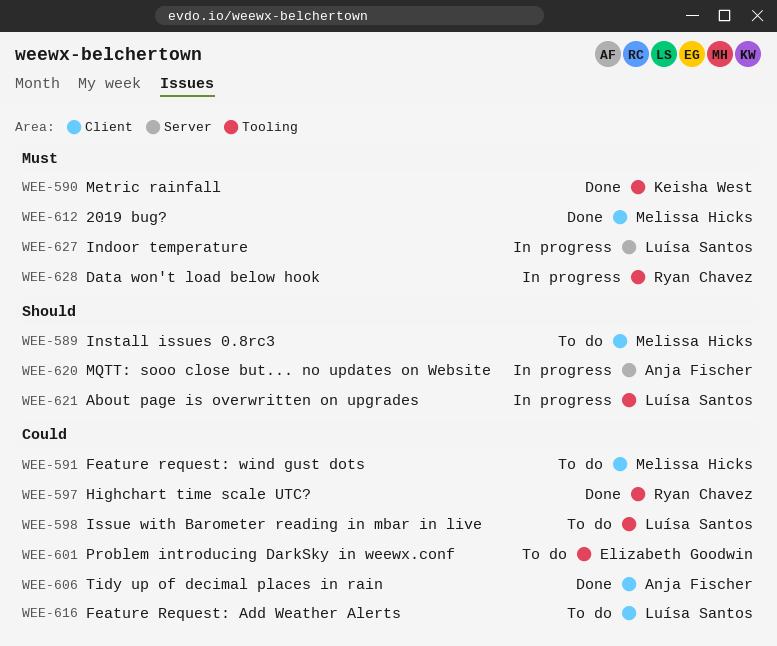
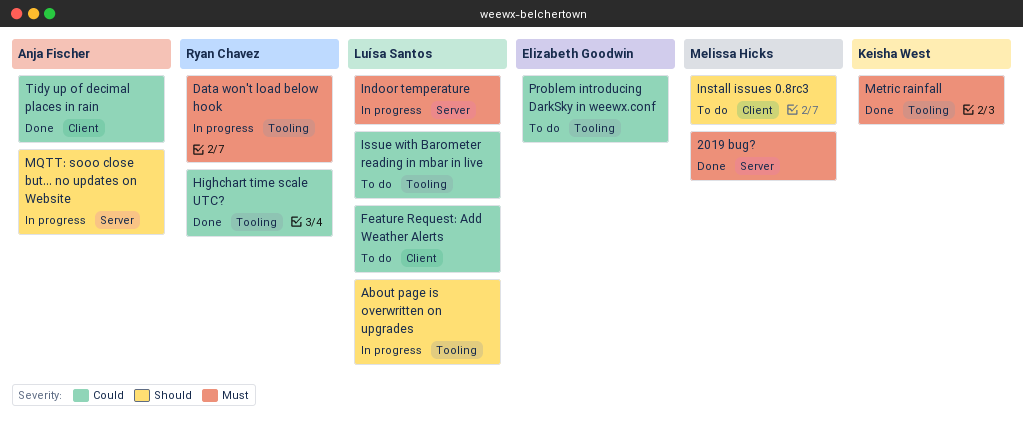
2019 bug?, label: Client -> Server
Feature request: wind gust dots: present -> none

